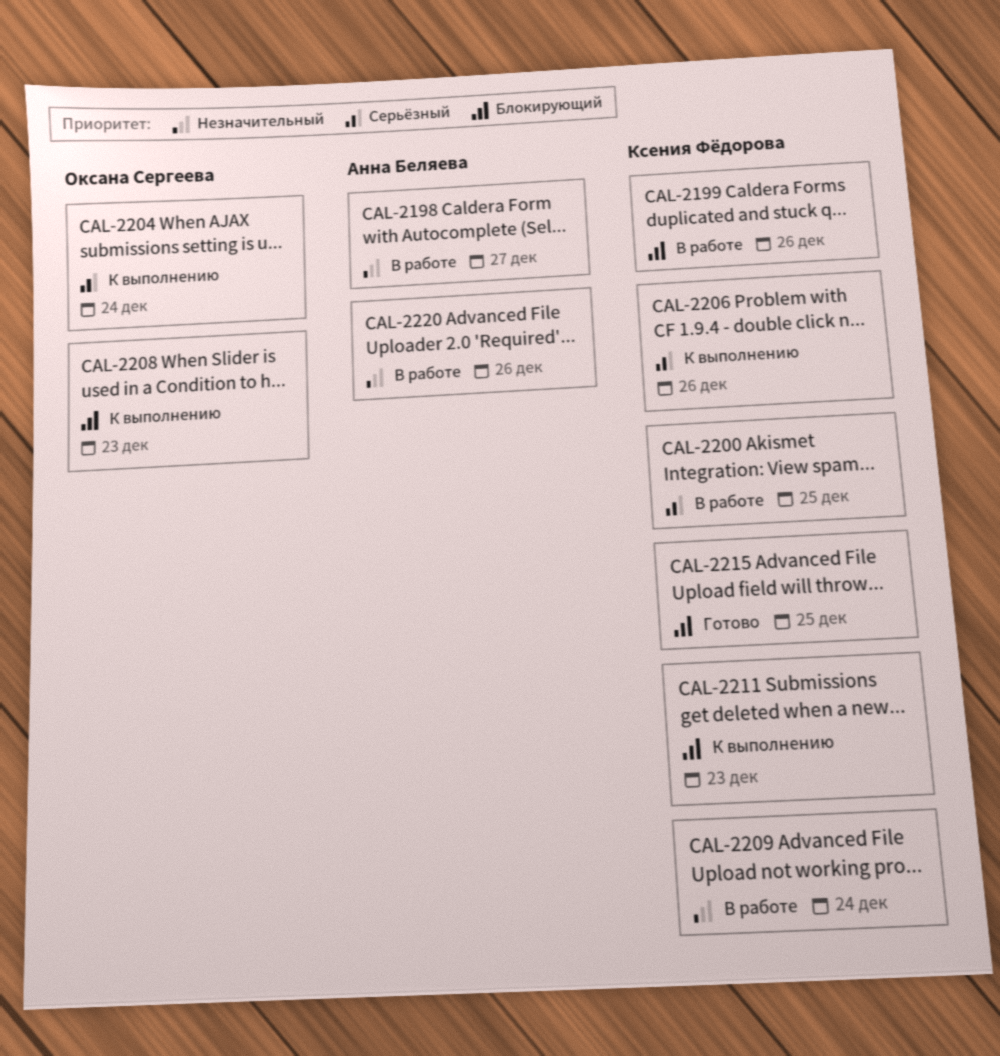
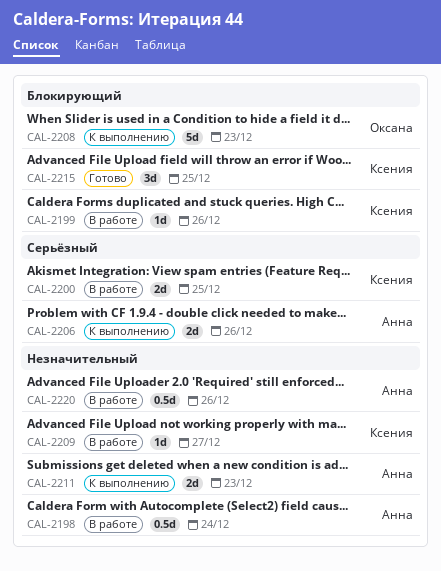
CAL-2198, due: Dec 27 -> Dec 24
CAL-2204: present -> none
CAL-2206, owner: Ксения Фёдорова -> Анна Беляева
CAL-2209, due: Dec 24 -> Dec 27
CAL-2211, owner: Ксения Фёдорова -> Анна Беляева
CAL-2211, priority: Блокирующий -> Незначительный

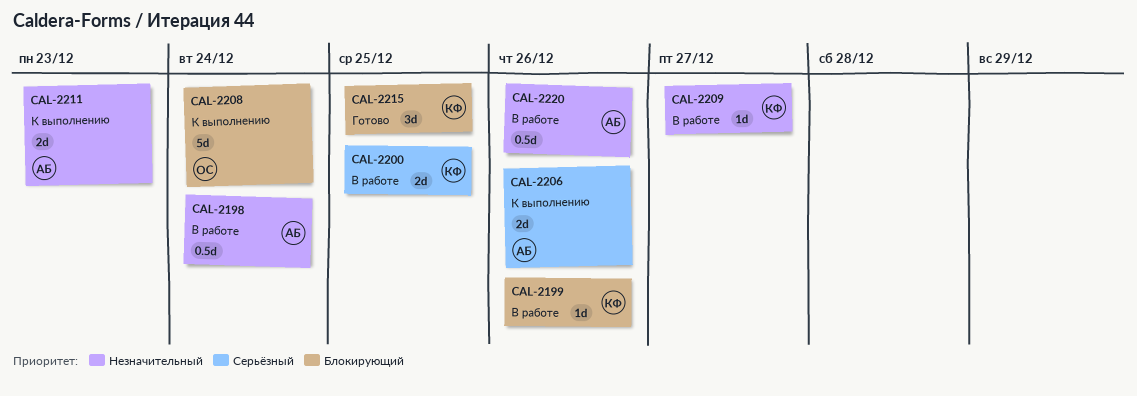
CAL-2208, due: Dec 23 -> Dec 24

